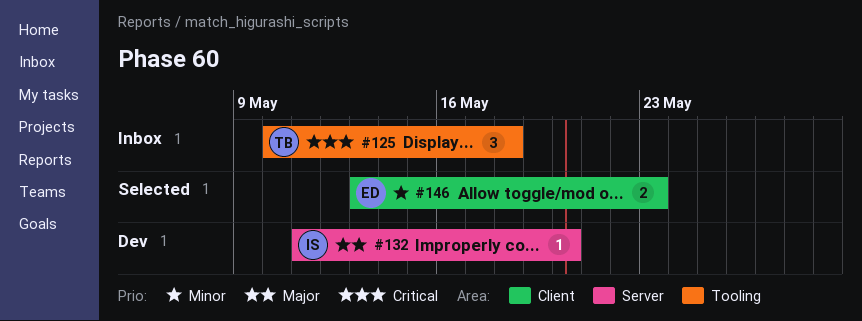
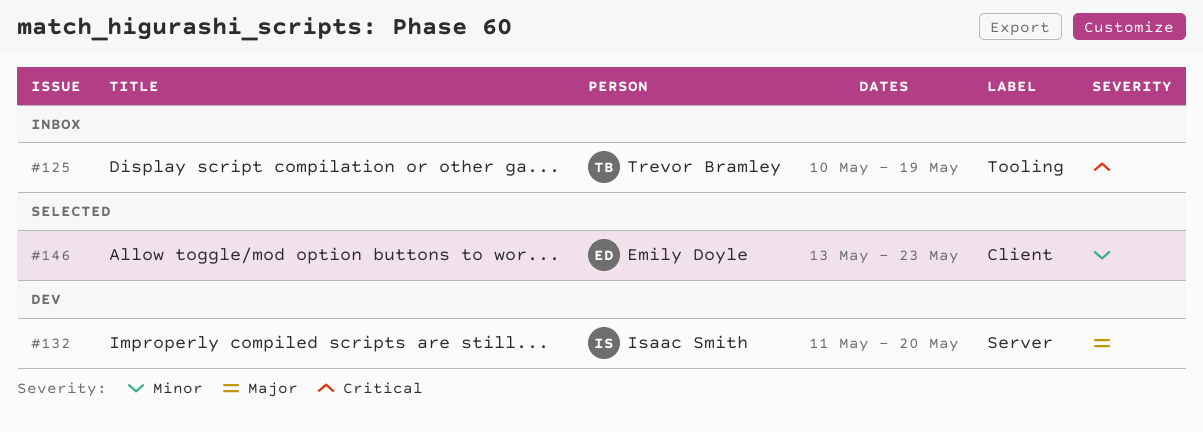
#125, due: May 18 -> May 19

